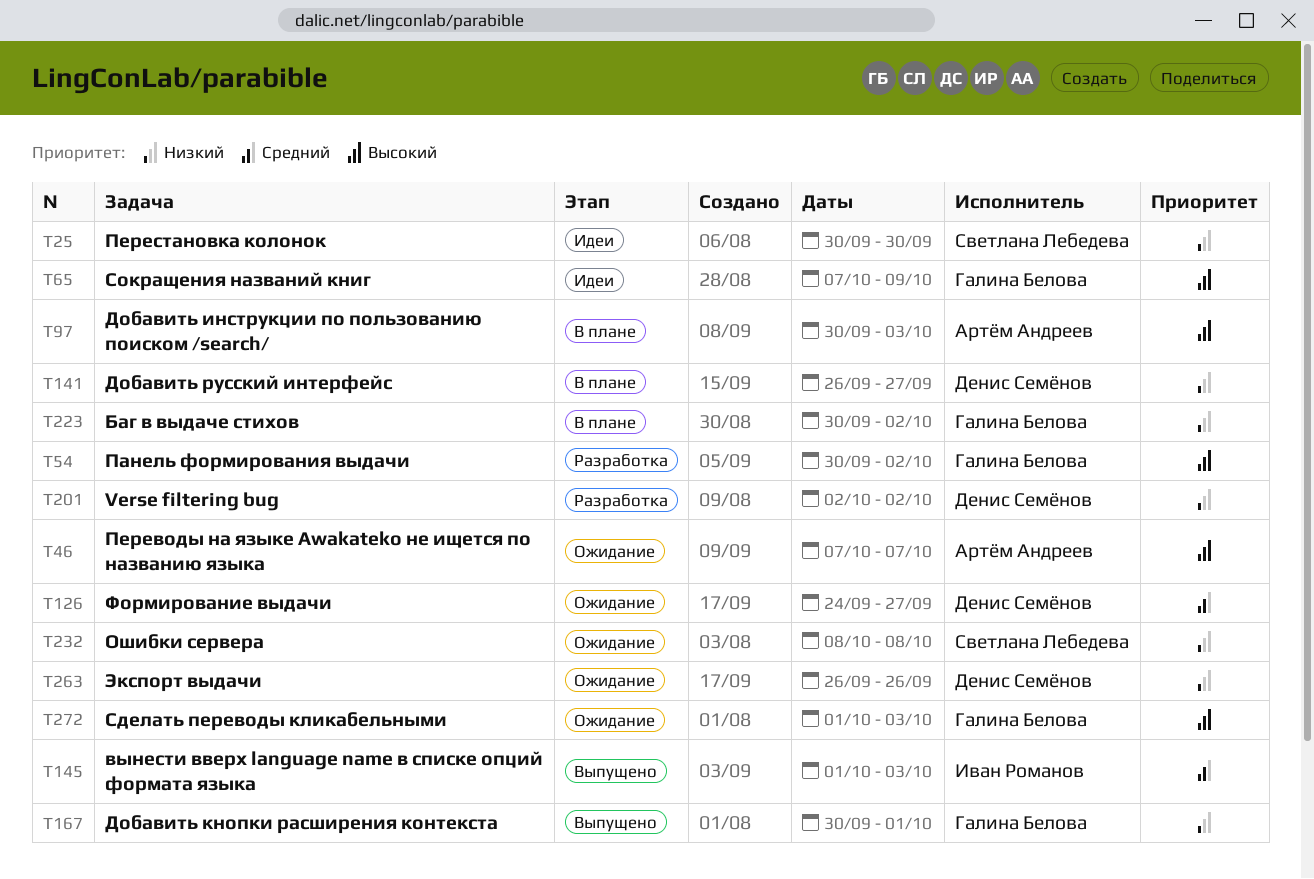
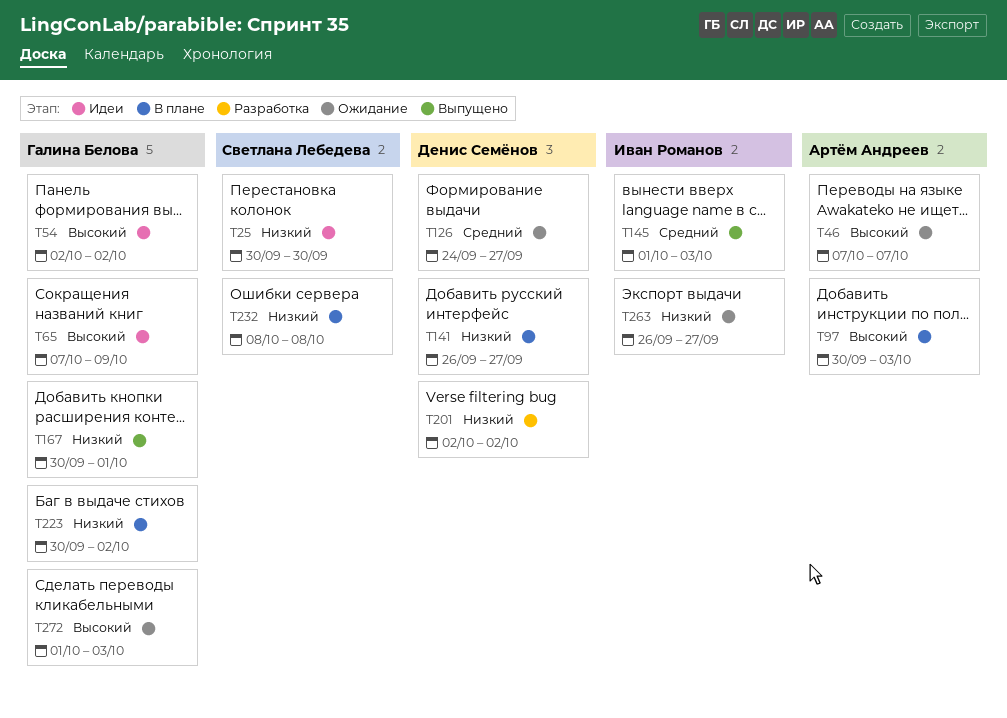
T54, status: Разработка -> Идеи
T54, start: Sep 30 -> Oct 2
T232, status: Ожидание -> В плане
T263, owner: Денис Семёнов -> Иван Романов
T263, due: Sep 26 -> Sep 27

